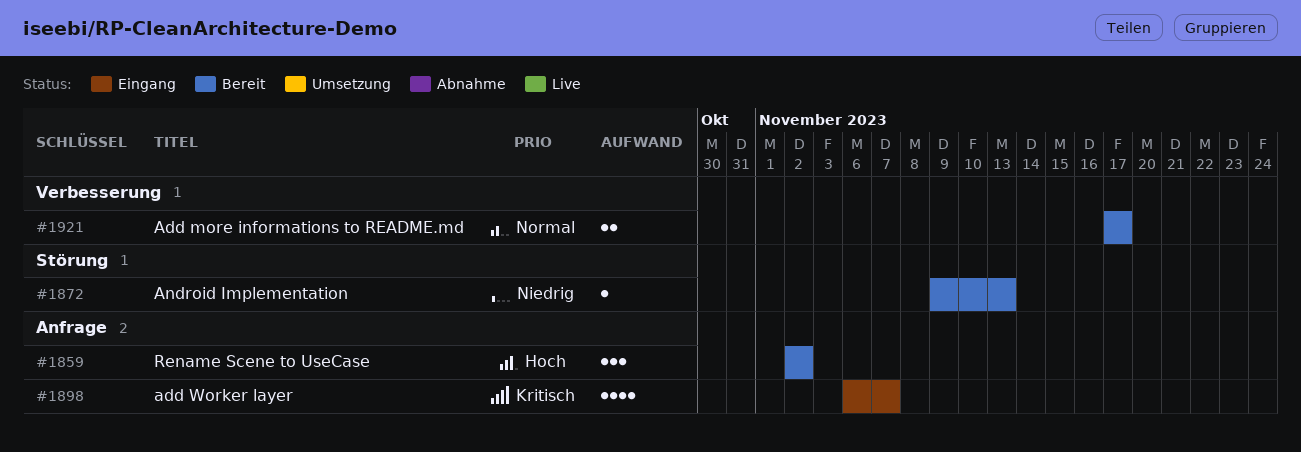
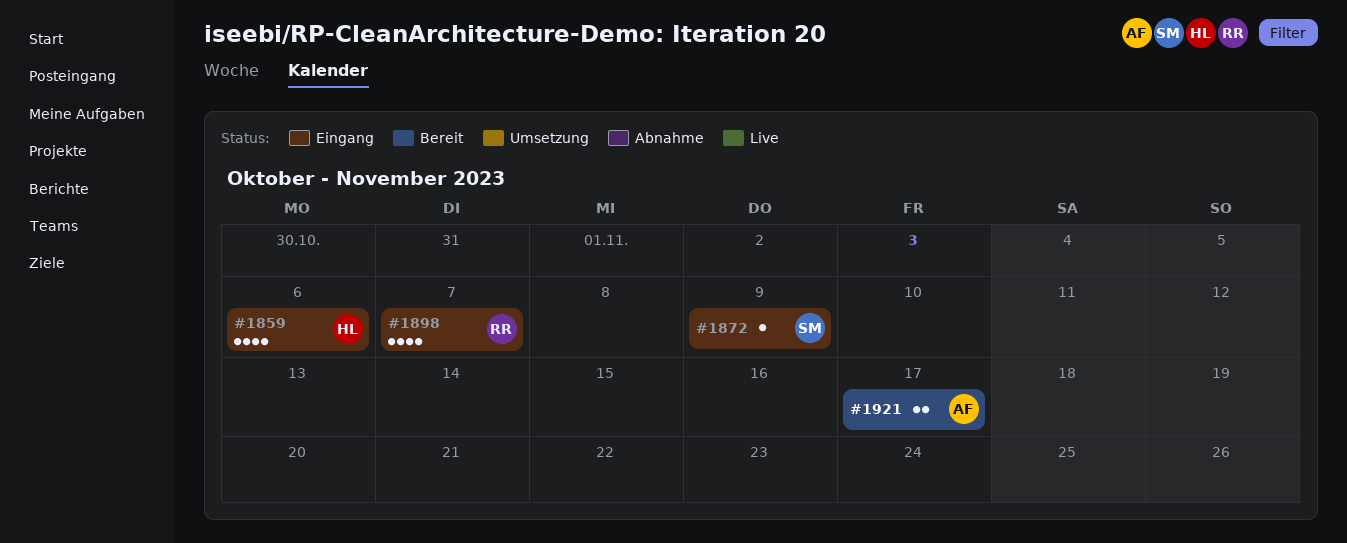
#1859, status: Bereit -> Eingang
#1859, estimate: 3 -> 4
#1859, due: Nov 2 -> Nov 6
#1872, status: Bereit -> Eingang
#1872, due: Nov 13 -> Nov 9

